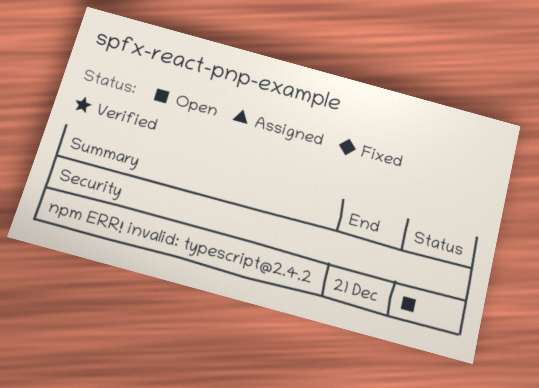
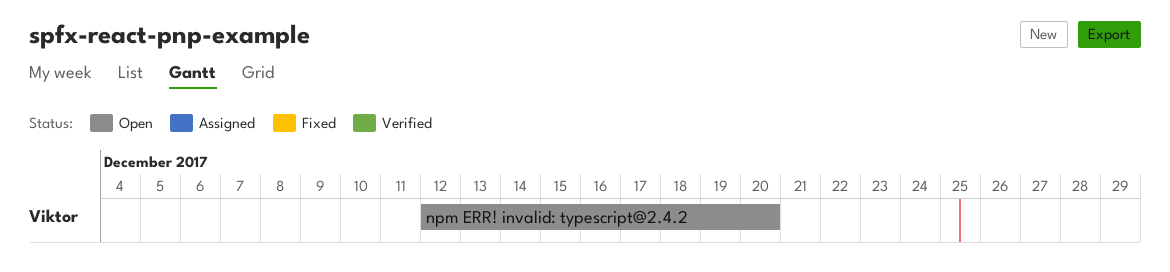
npm ERR! invalid: typescript@2.4.2, due: Dec 21 -> Dec 20

